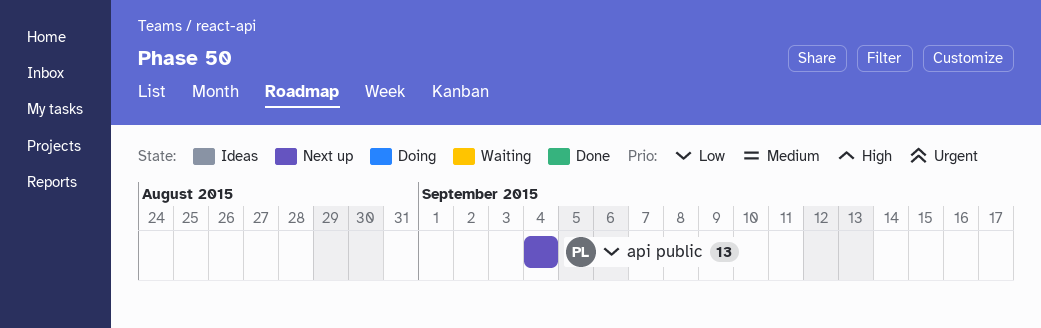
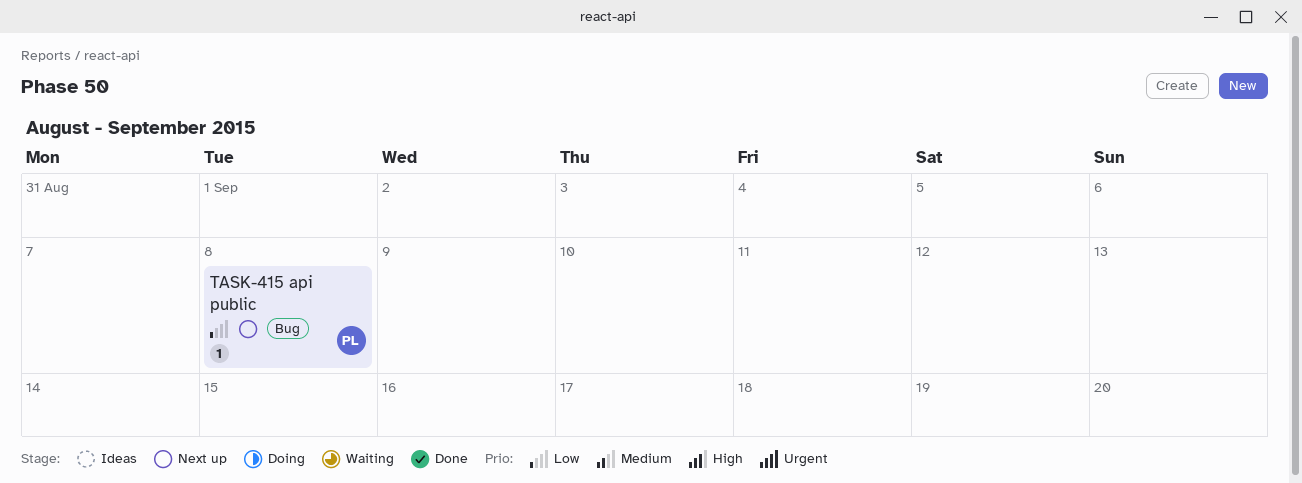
api public, estimate: 13 -> 1
api public, due: Sep 4 -> Sep 8

